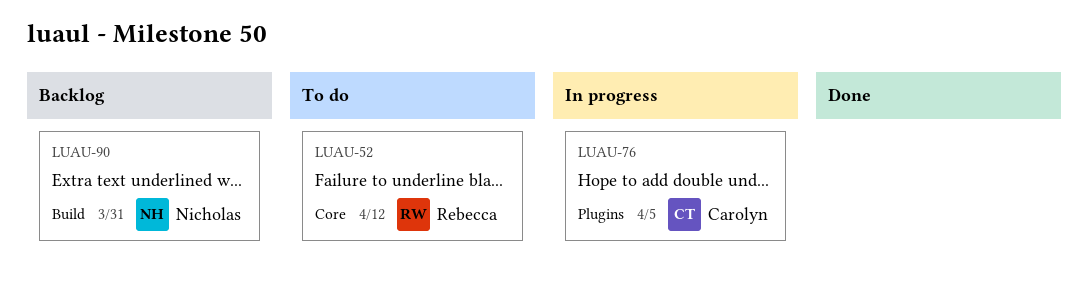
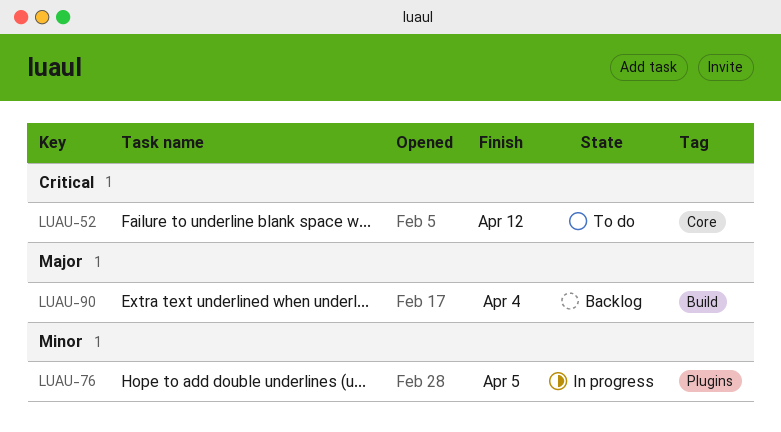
LUAU-90, due: Mar 31 -> Apr 4

